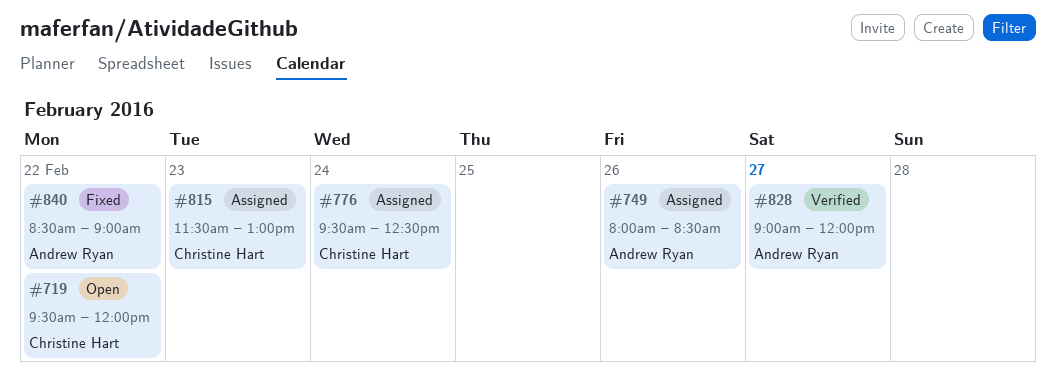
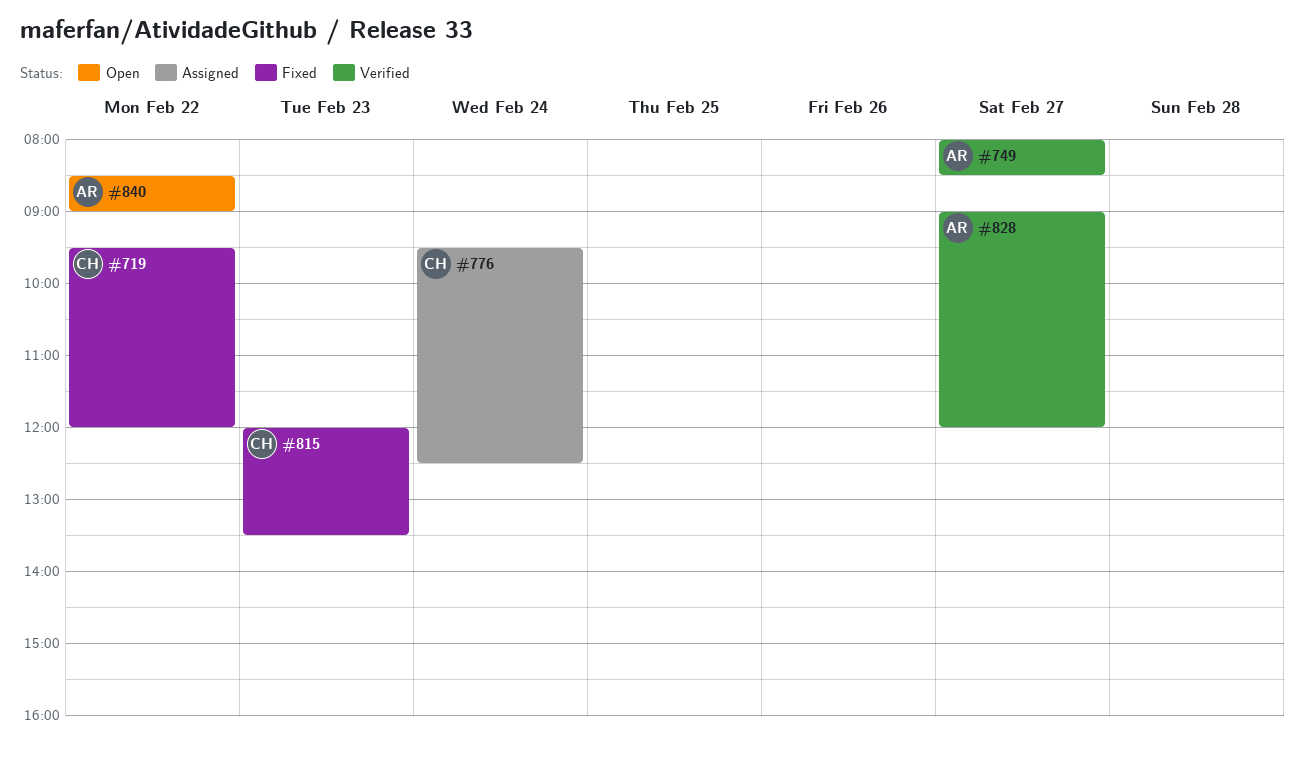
#719, status: Open -> Fixed
#749, status: Assigned -> Verified
#749, day: Feb 26 -> Feb 27
#815, status: Assigned -> Fixed
#815, begins: 11:30 -> 12:00
#815, ends: 13:00 -> 13:30
#840, status: Fixed -> Open

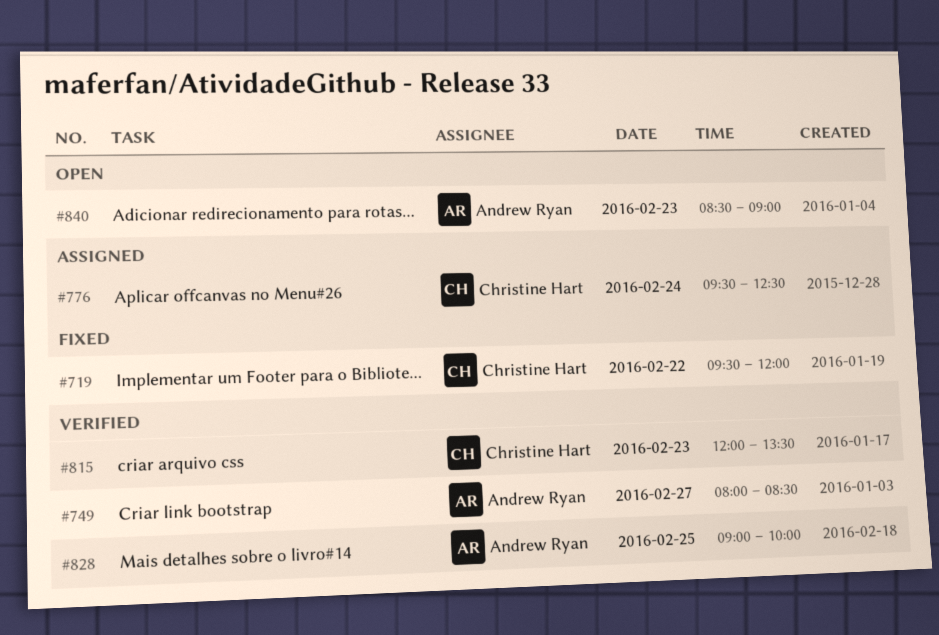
#815, status: Fixed -> Verified
#828, day: Feb 27 -> Feb 25
#828, ends: 12:00 -> 10:00
#840, day: Feb 22 -> Feb 23

